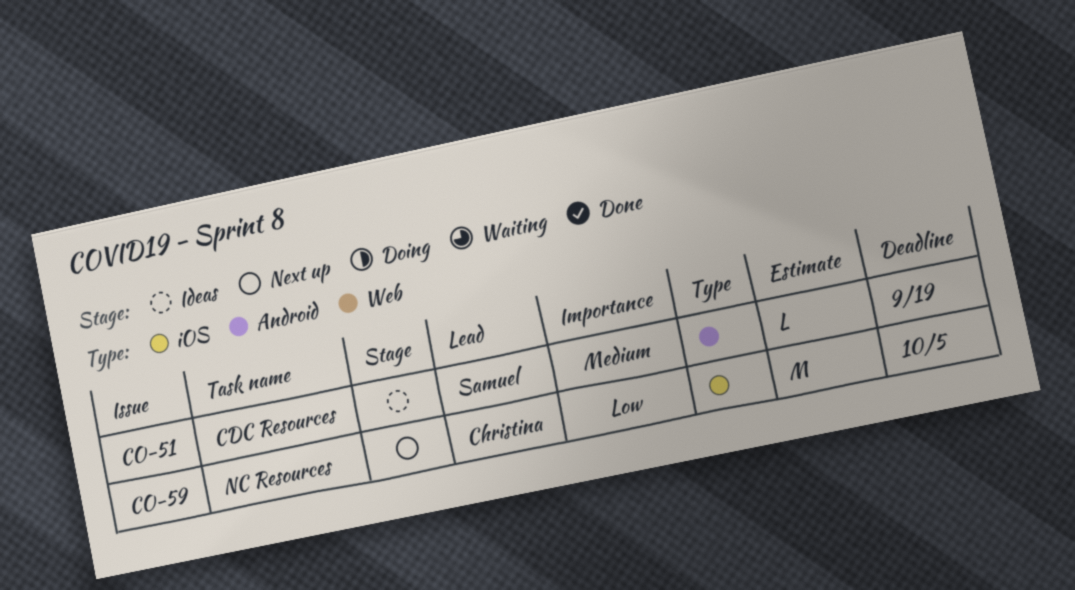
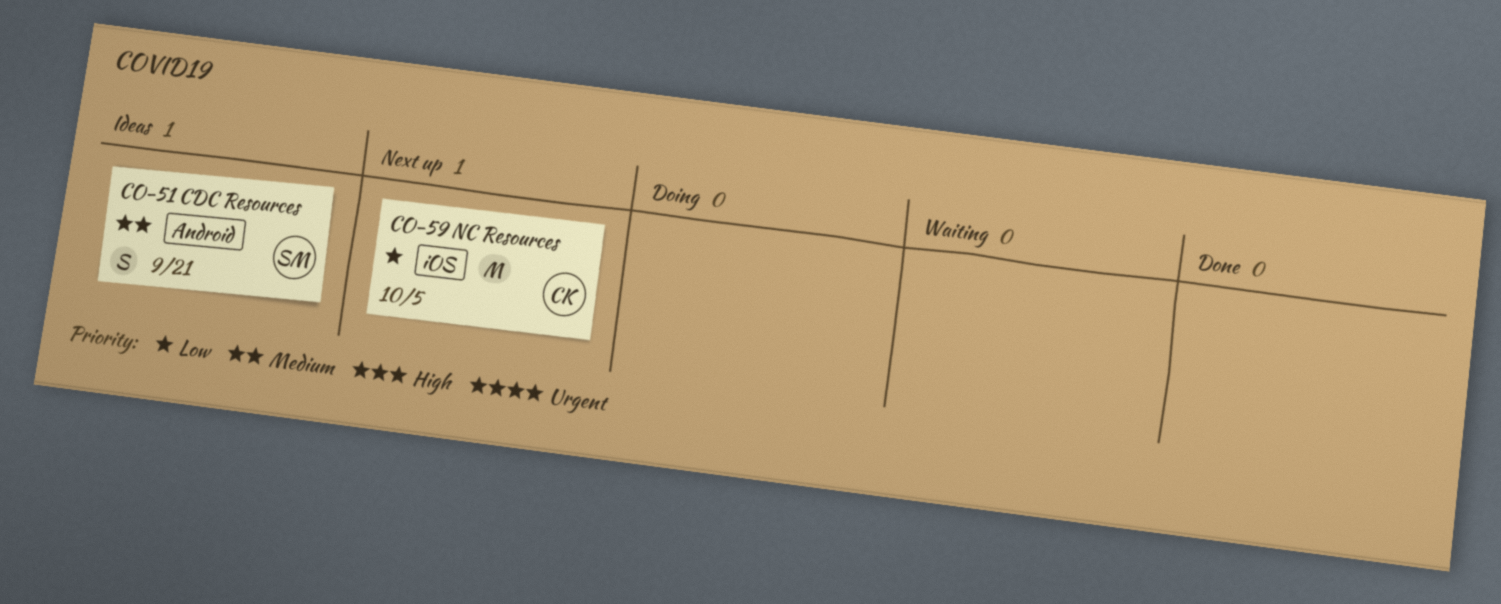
CO-51, estimate: L -> S
CO-51, due: Sep 19 -> Sep 21

